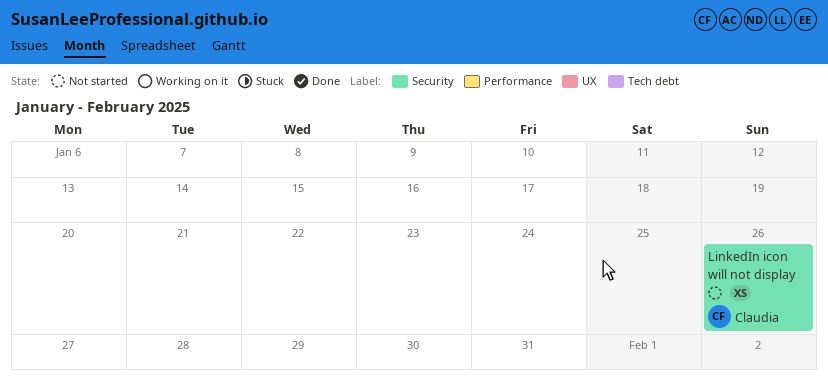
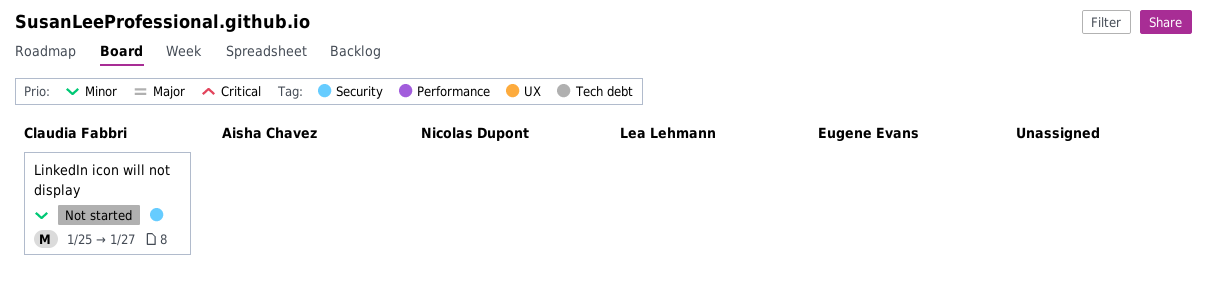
LinkedIn icon will not display, estimate: XS -> M
LinkedIn icon will not display, due: Jan 26 -> Jan 27

